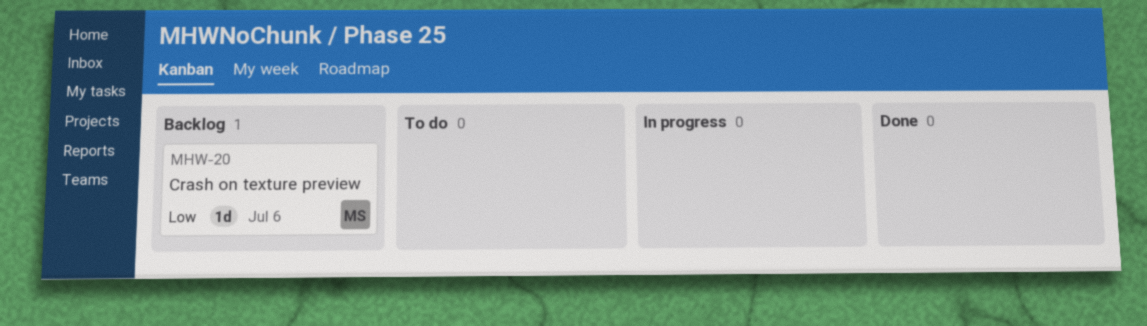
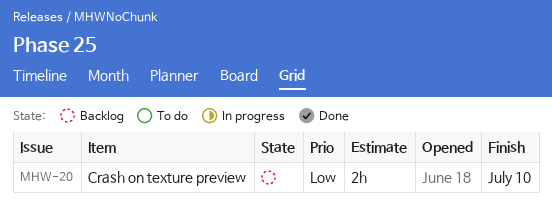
MHW-20, estimate: 1d -> 2h
MHW-20, due: Jul 6 -> Jul 10

